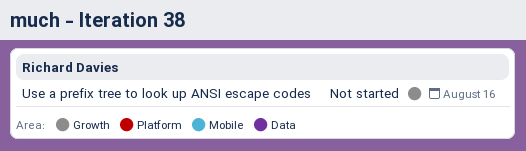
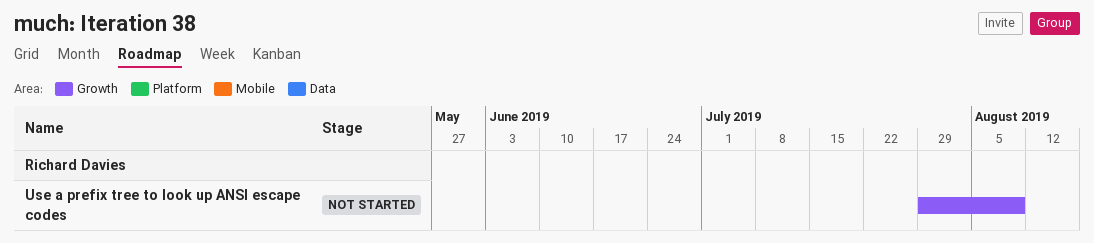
Use a prefix tree to look up ANSI escape codes, due: Aug 16 -> Aug 9

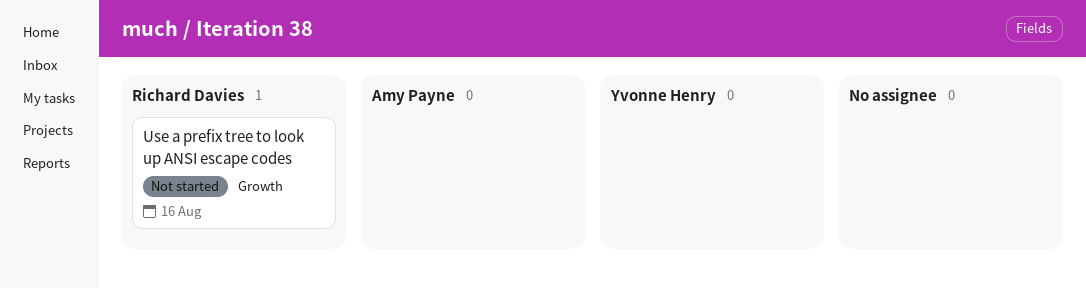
Use a prefix tree to look up ANSI escape codes, due: Aug 9 -> Aug 16

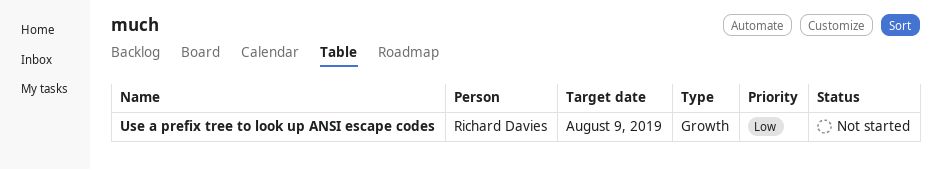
Use a prefix tree to look up ANSI escape codes, due: Aug 16 -> Aug 9

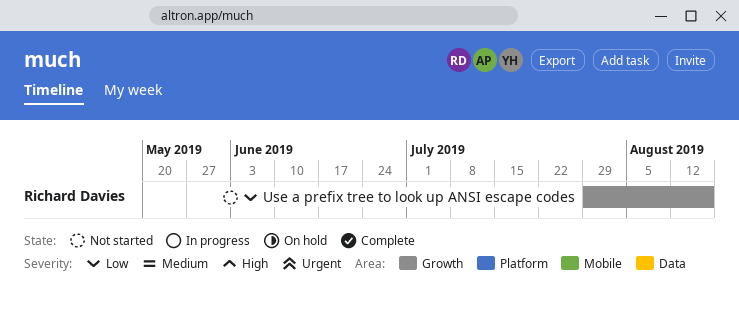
Use a prefix tree to look up ANSI escape codes, due: Aug 9 -> Aug 16

